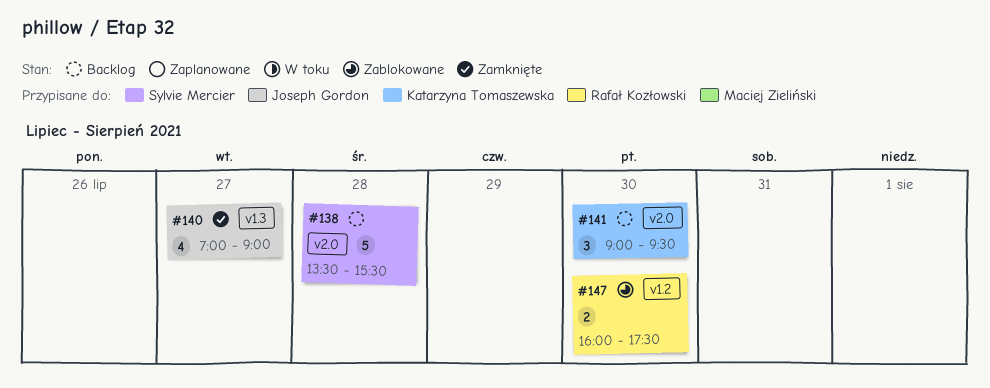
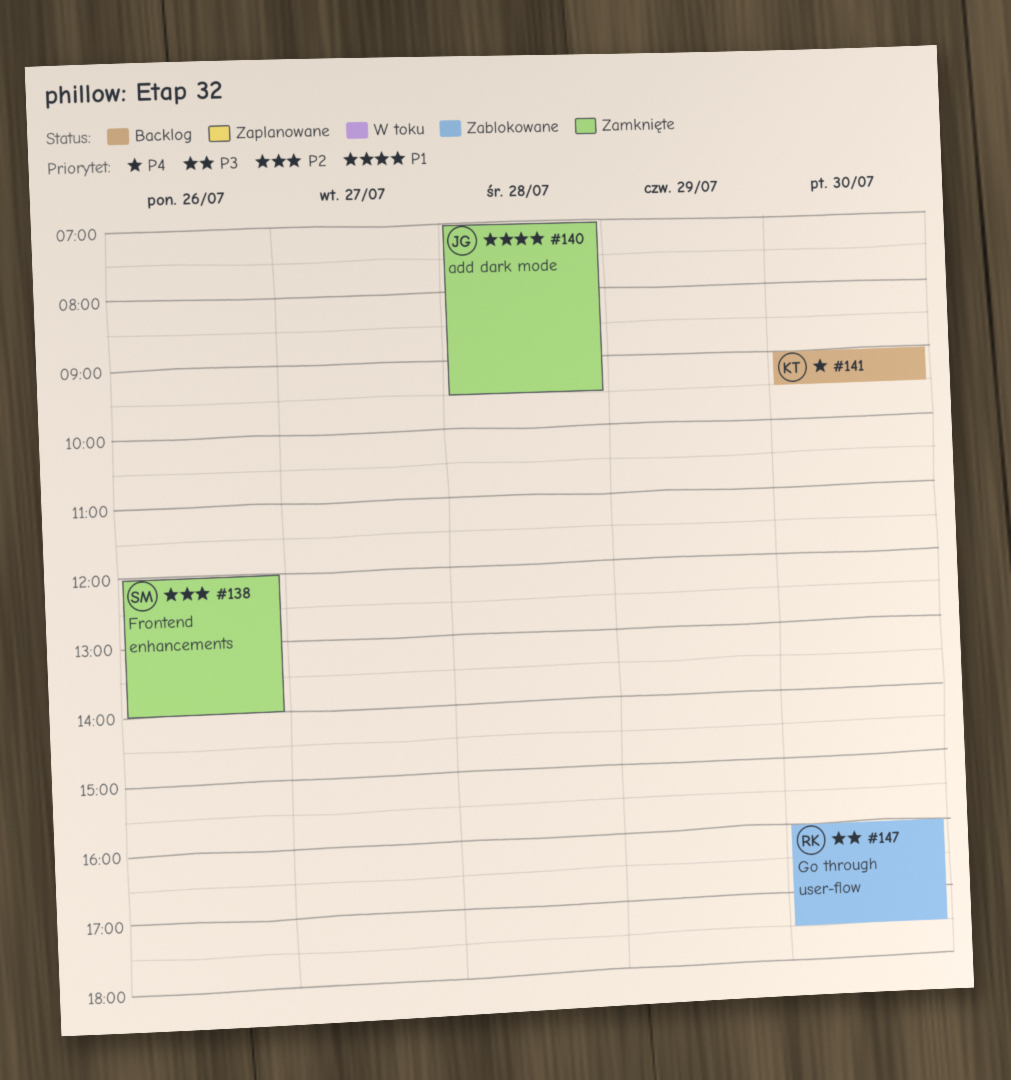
#138, status: Backlog -> Zamknięte
#138, day: Jul 28 -> Jul 26
#138, begins: 13:30 -> 12:00
#138, ends: 15:30 -> 14:00
#140, day: Jul 27 -> Jul 28
#140, ends: 09:00 -> 09:30

